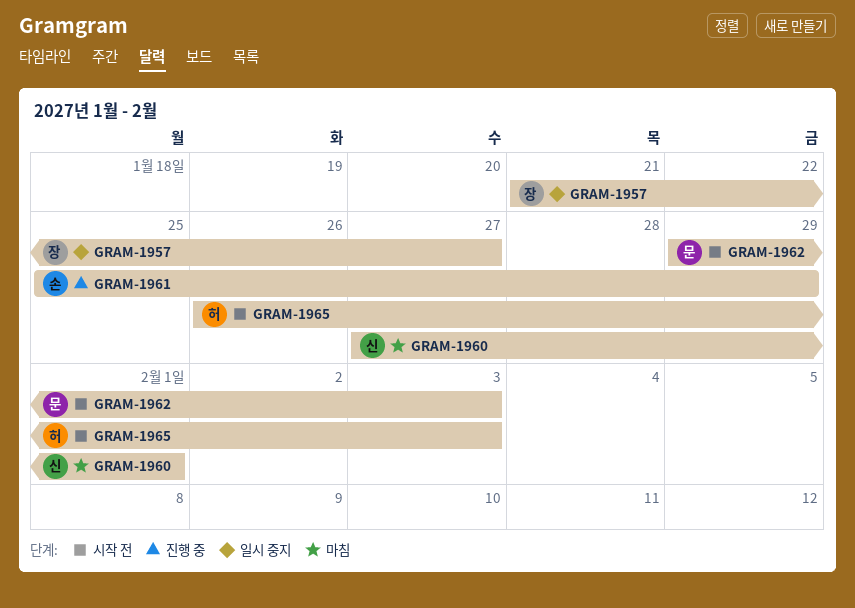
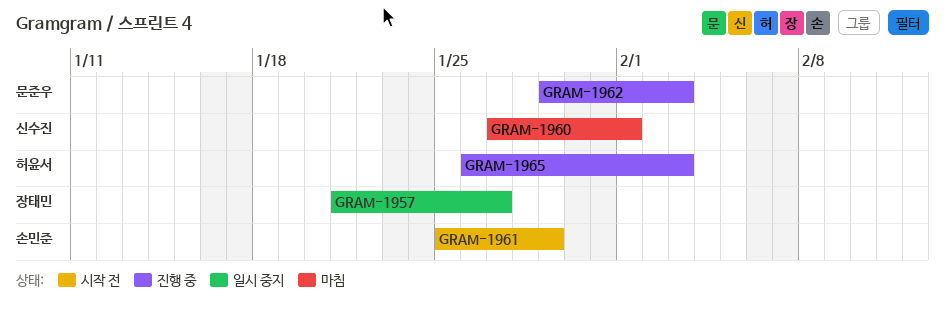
GRAM-1961, status: 진행 중 -> 시작 전
GRAM-1962, status: 시작 전 -> 진행 중
GRAM-1965, status: 시작 전 -> 진행 중

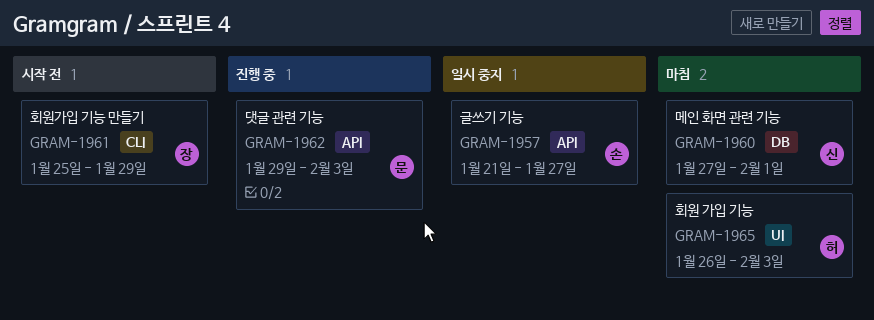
GRAM-1957, owner: 장태민 -> 손민준
GRAM-1961, owner: 손민준 -> 장태민
GRAM-1965, status: 진행 중 -> 마침

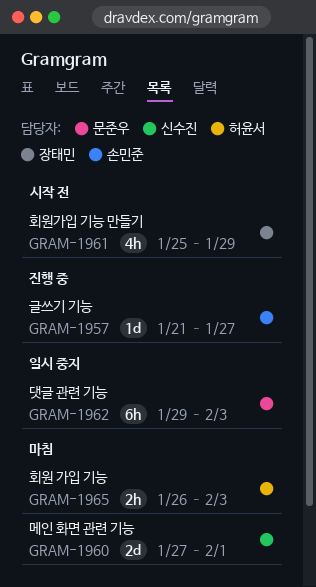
GRAM-1957, status: 일시 중지 -> 진행 중
GRAM-1962, status: 진행 중 -> 일시 중지

